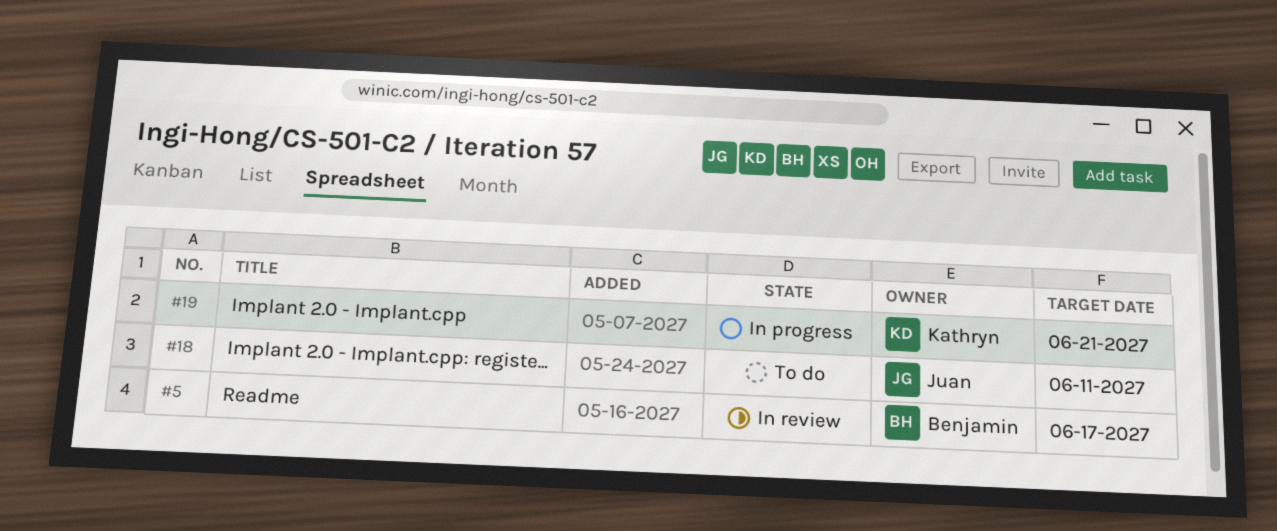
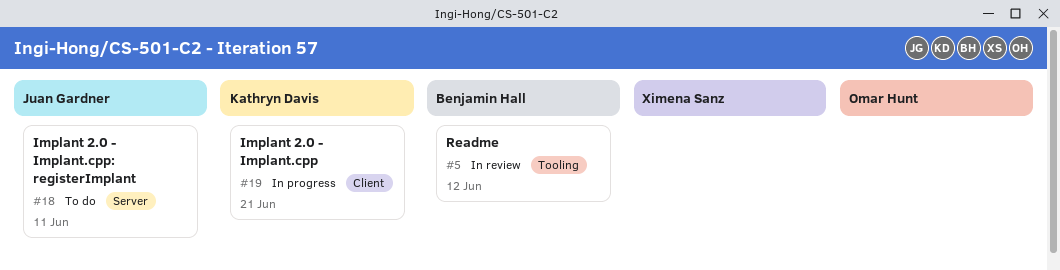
#5, due: Jun 17 -> Jun 12

